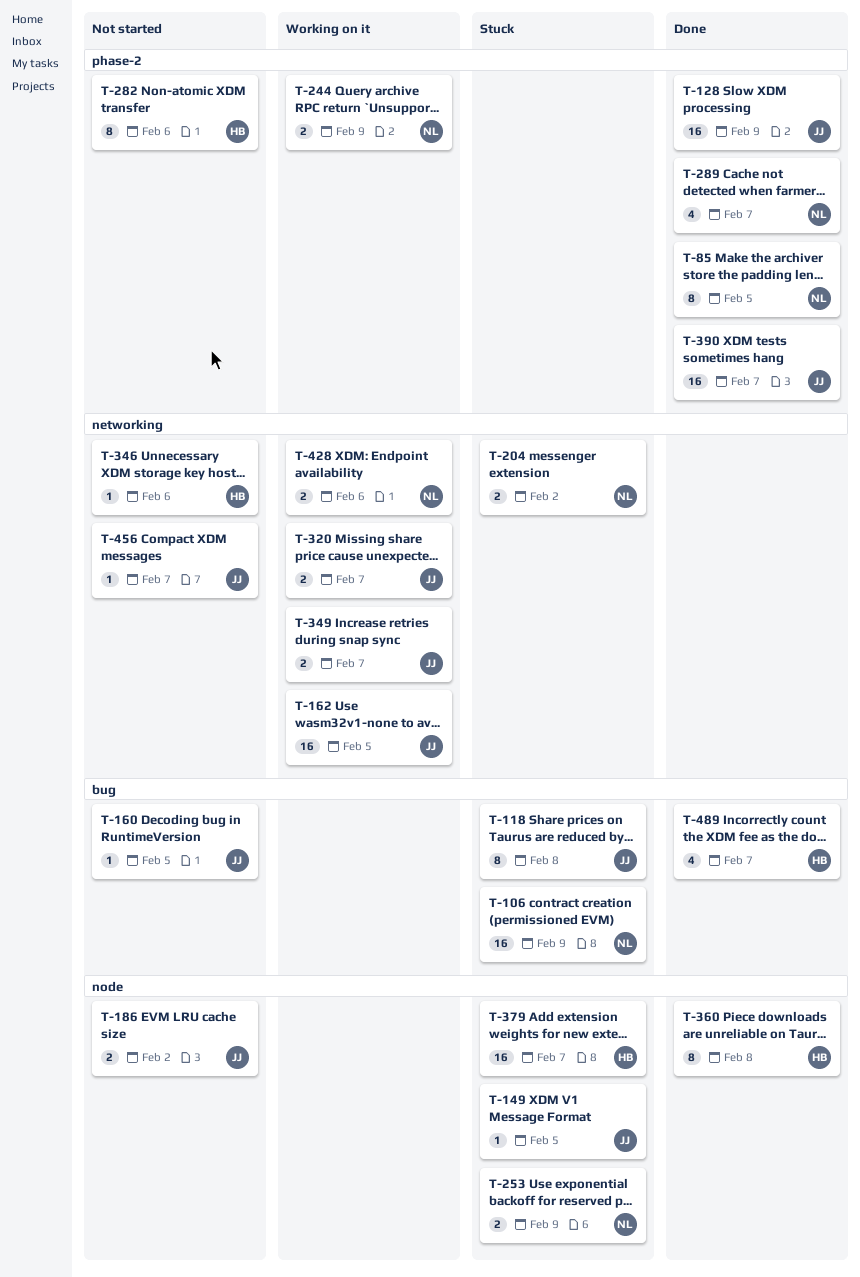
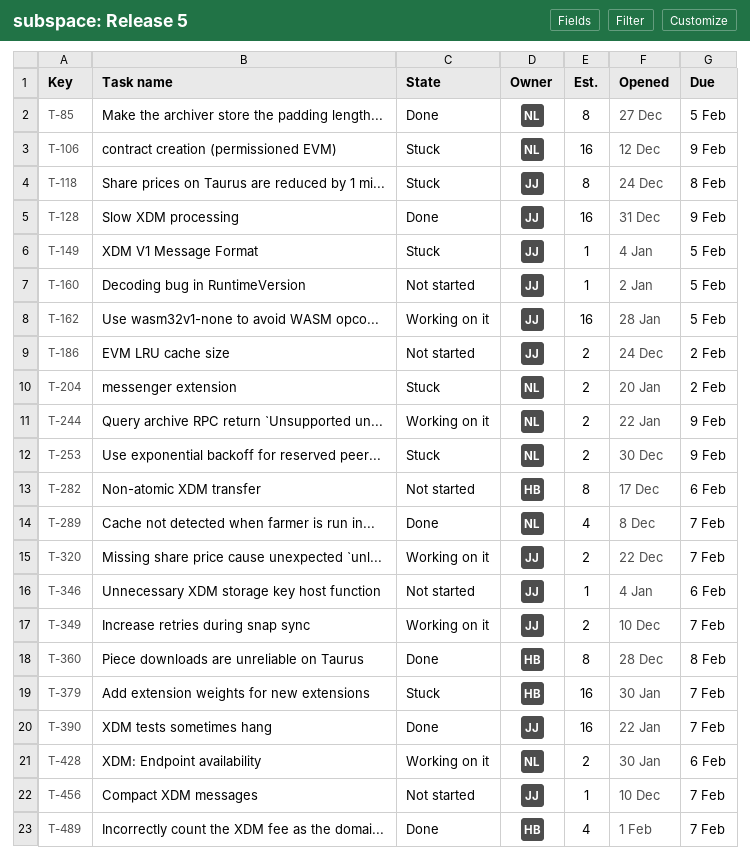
T-346, owner: HB -> JJ

